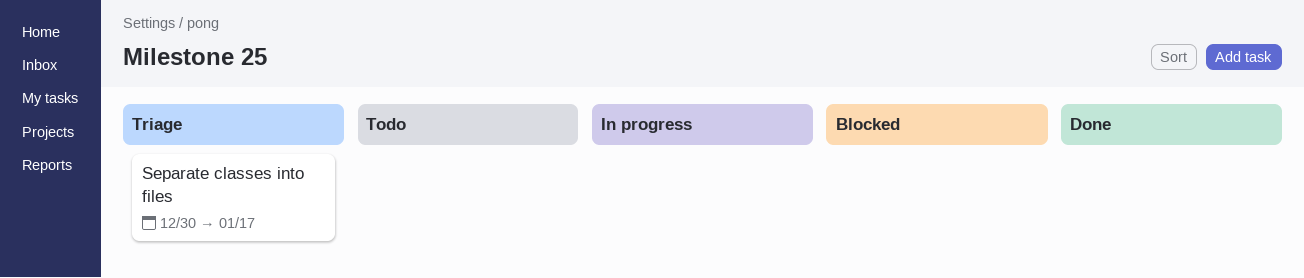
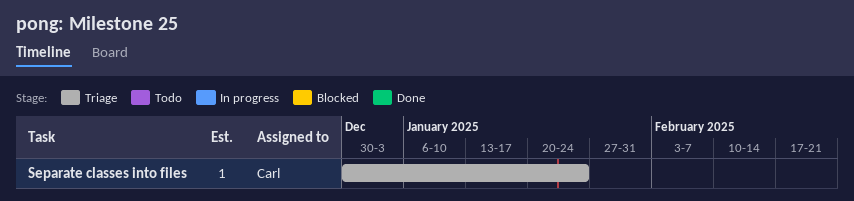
Separate classes into files, due: Jan 17 -> Jan 24

